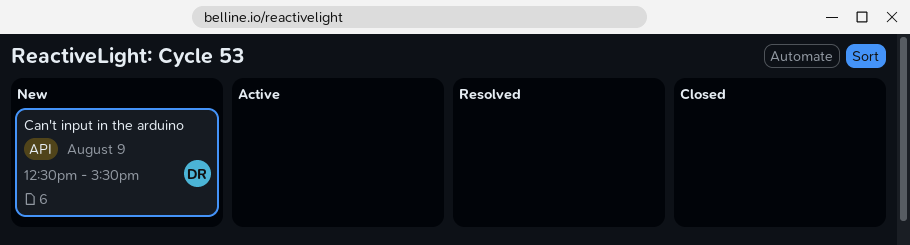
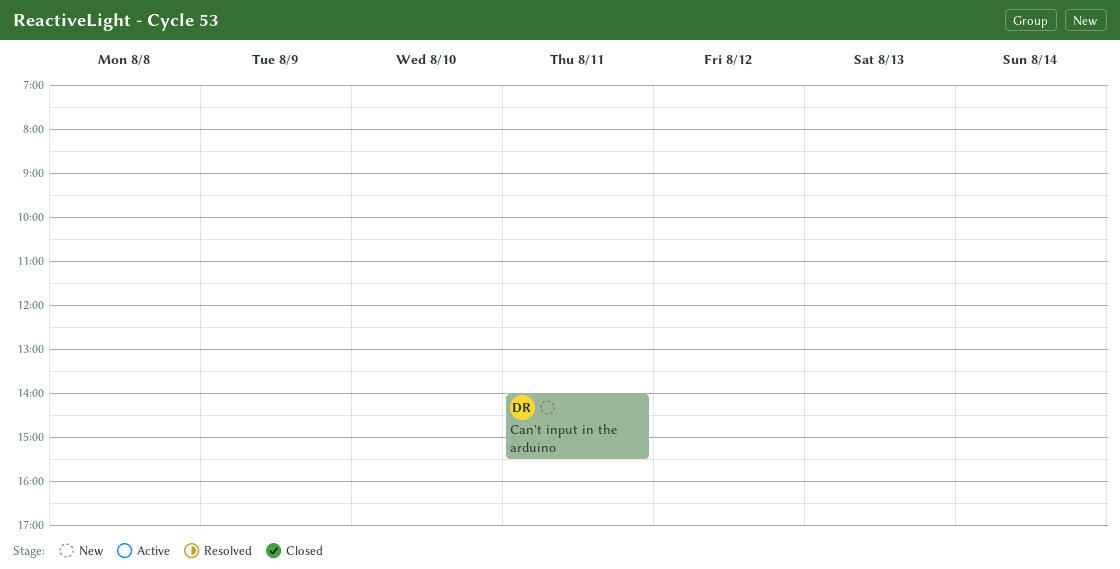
Can't input in the arduino, day: Aug 9 -> Aug 11
Can't input in the arduino, begins: 12:30 -> 14:00

